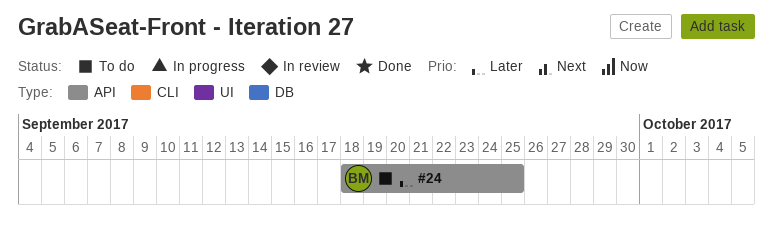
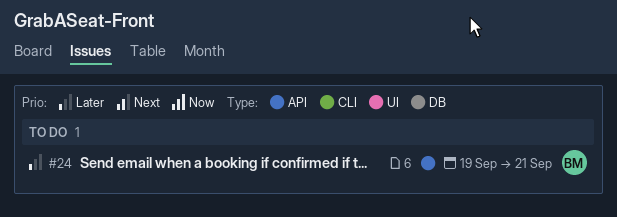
#24, start: Sep 18 -> Sep 19
#24, due: Sep 25 -> Sep 21

